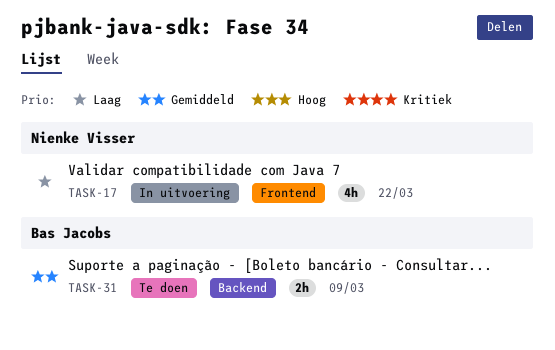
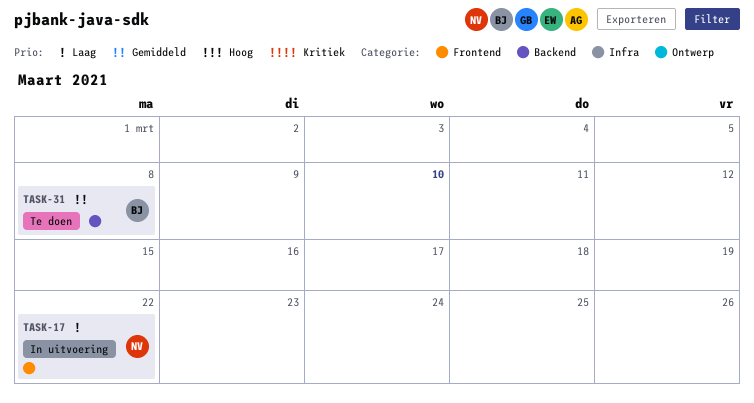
TASK-31, due: Mar 9 -> Mar 8

